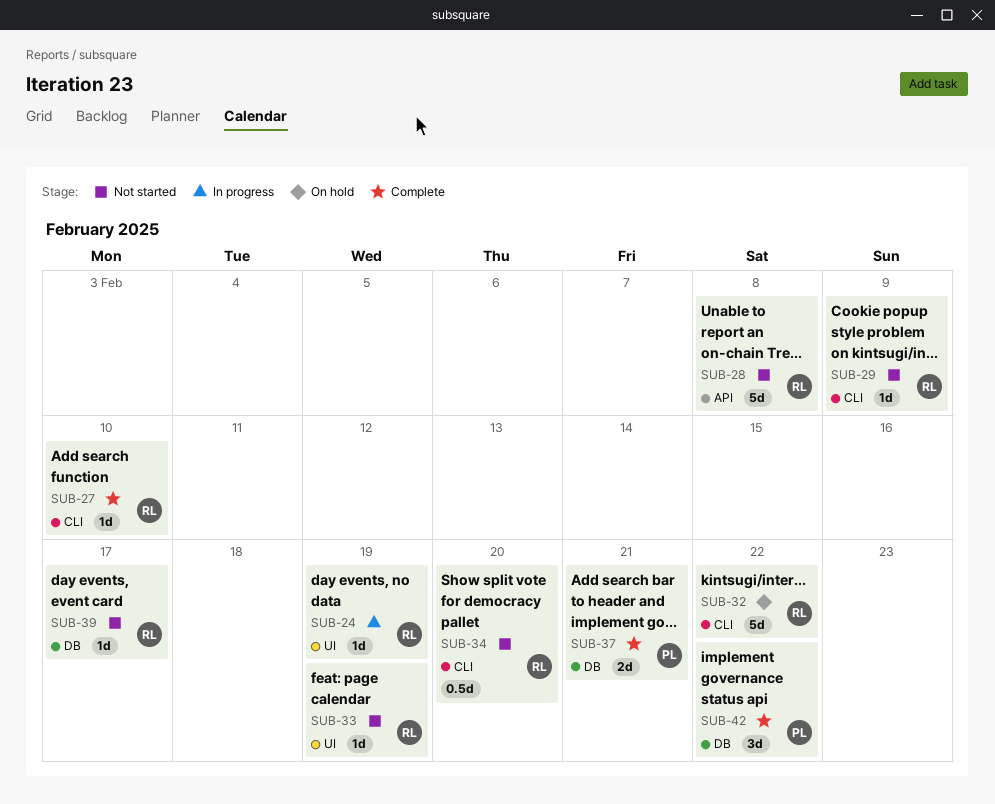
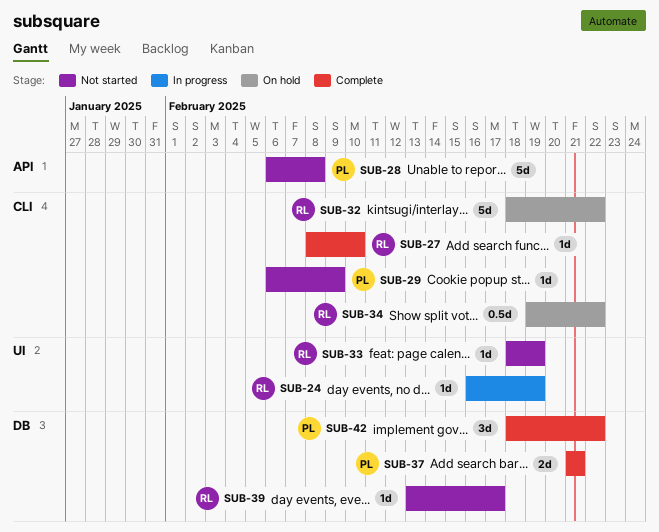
SUB-28, owner: RL -> PL
SUB-29, owner: RL -> PL
SUB-34, status: Not started -> On hold
SUB-34, due: Feb 20 -> Feb 22

